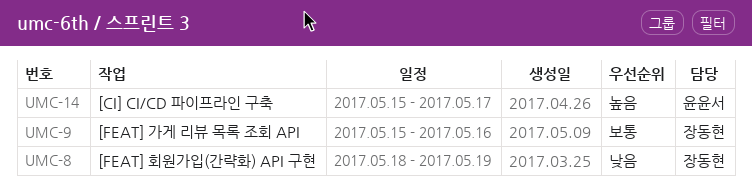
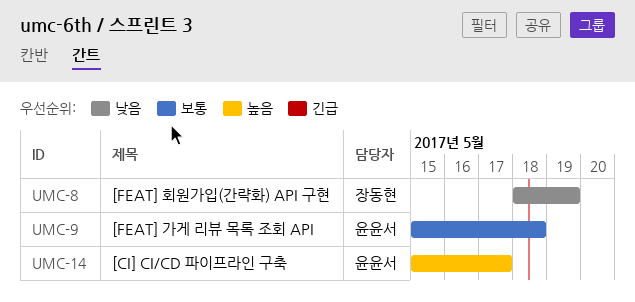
UMC-9, owner: 장동현 -> 윤윤서
UMC-9, due: May 16 -> May 18

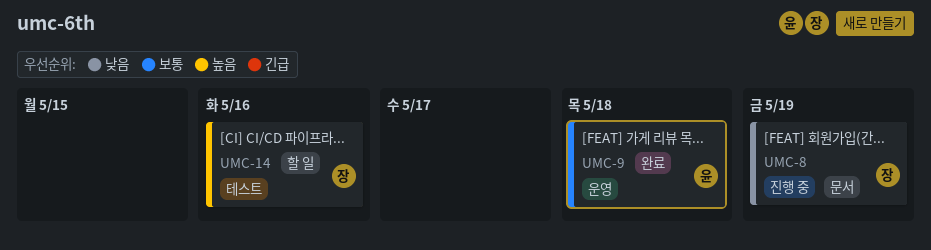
UMC-14, owner: 윤윤서 -> 장동현
UMC-14, due: May 17 -> May 16

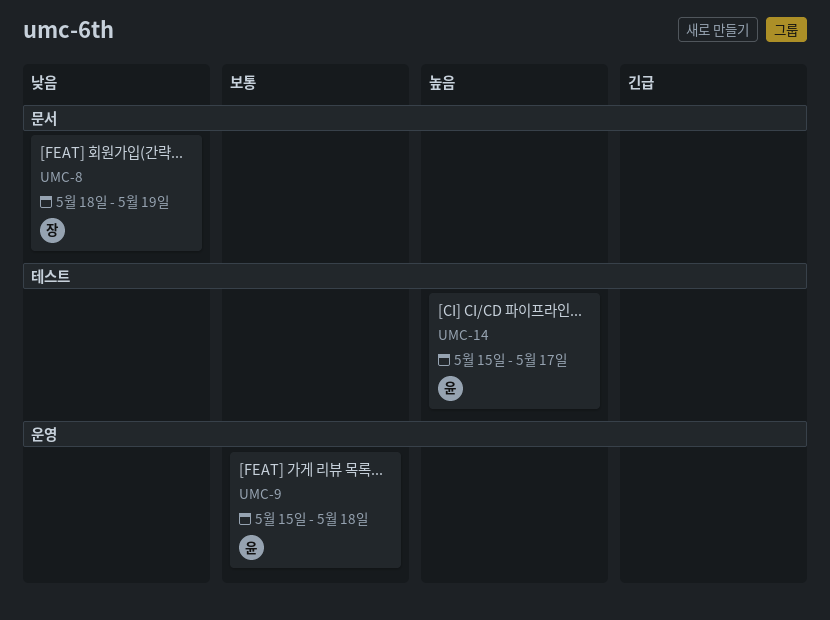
UMC-14, owner: 장 -> 윤
UMC-14, due: May 16 -> May 17

